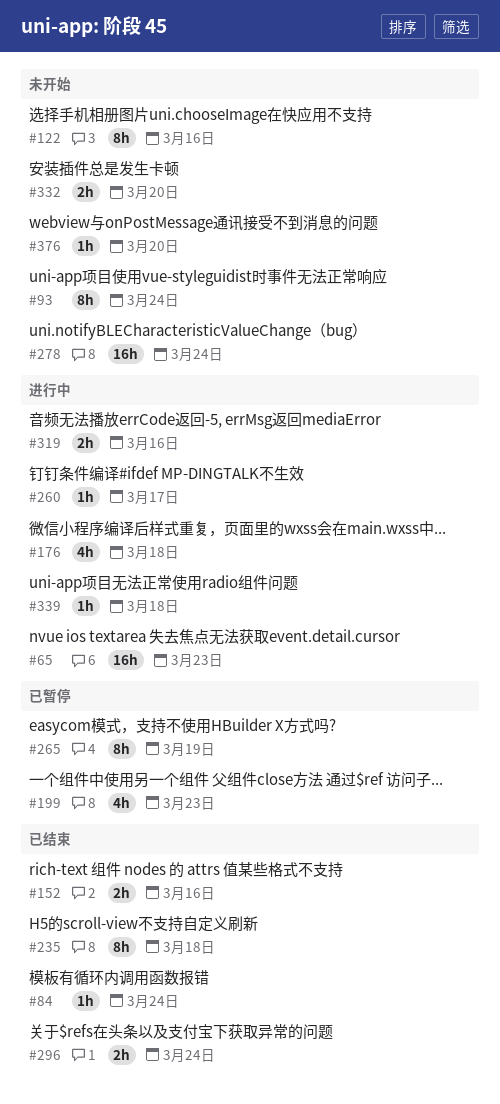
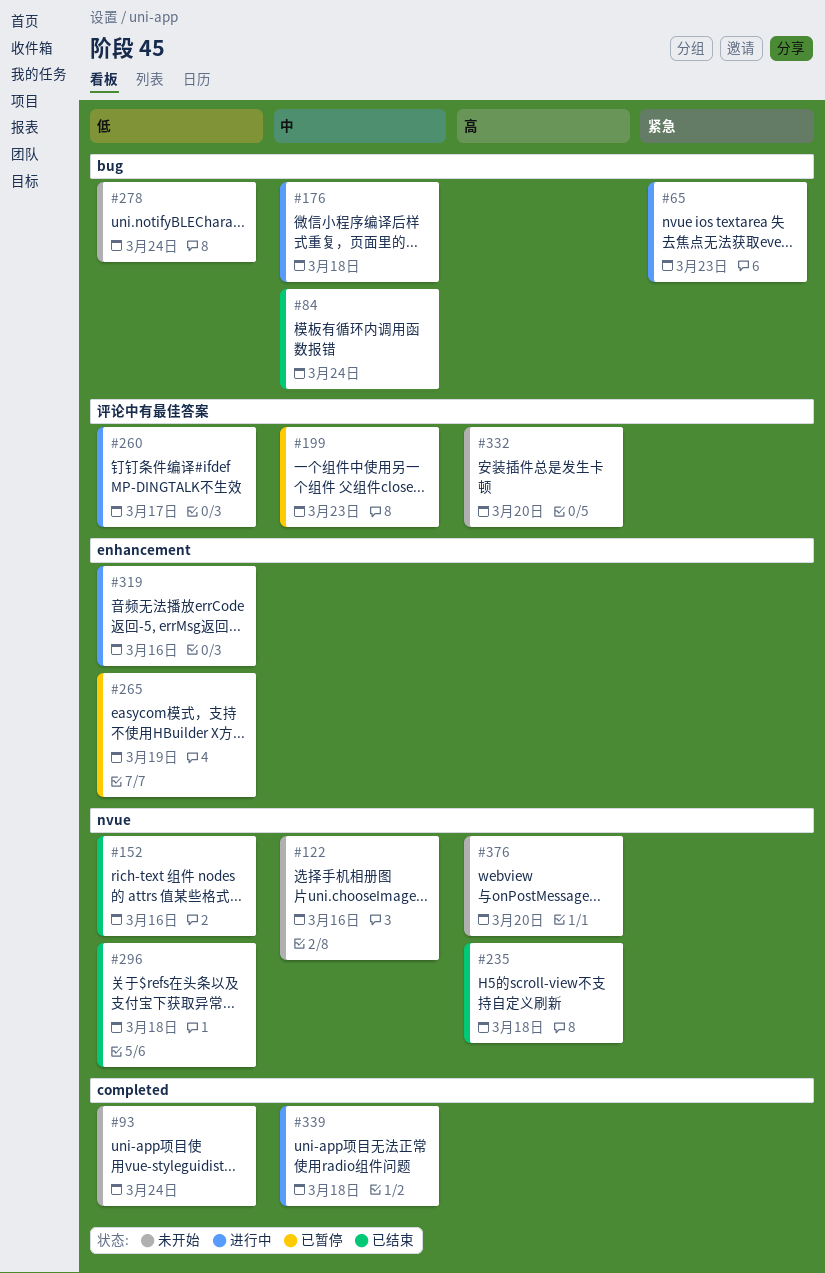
#296, due: Mar 24 -> Mar 18

